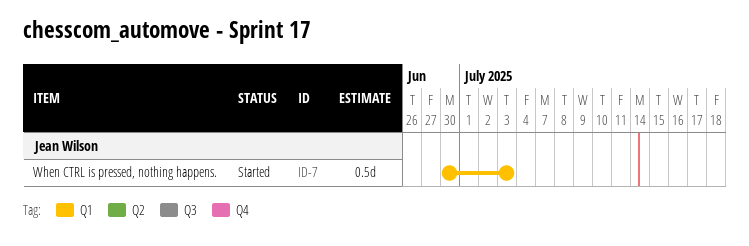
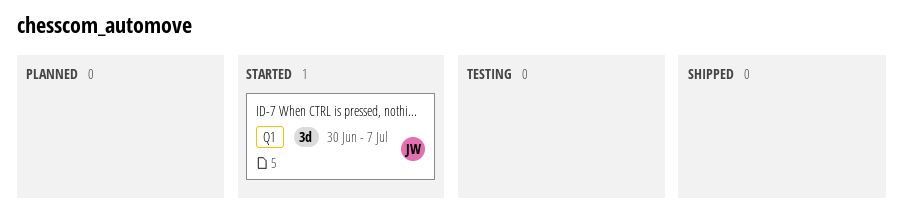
ID-7, estimate: 0.5d -> 3d
ID-7, due: Jul 3 -> Jul 7

